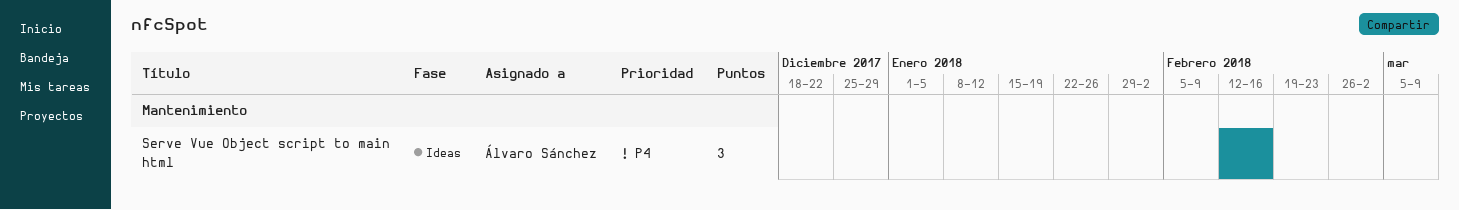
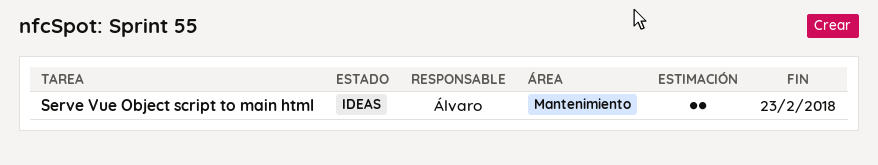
Serve Vue Object script to main html, estimate: 3 -> 2
Serve Vue Object script to main html, due: Feb 16 -> Feb 23

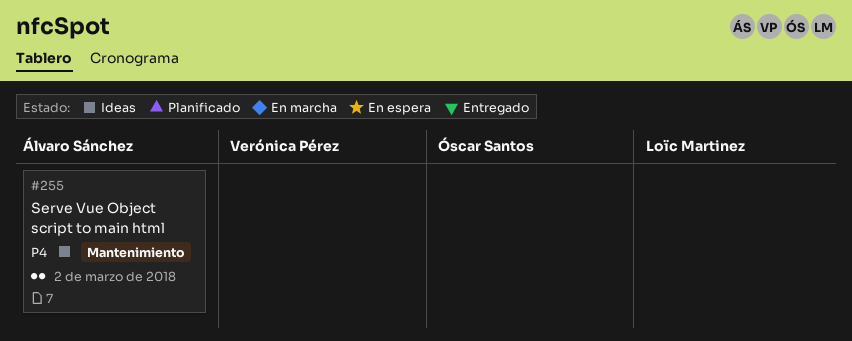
Serve Vue Object script to main html, due: Feb 23 -> Mar 2

